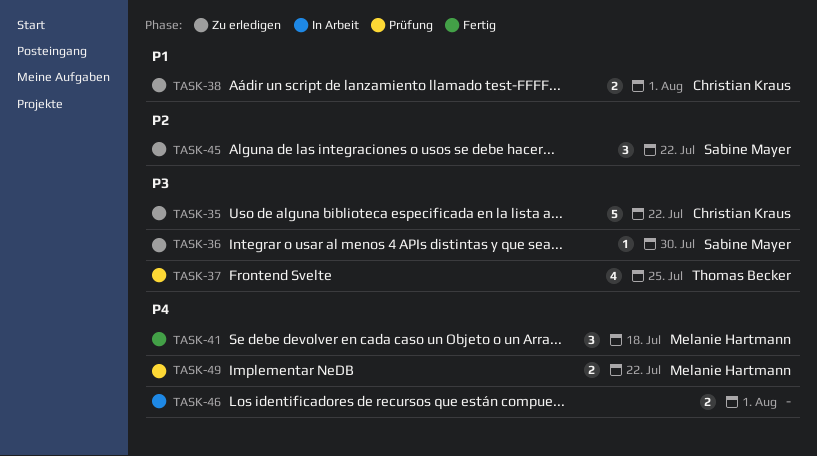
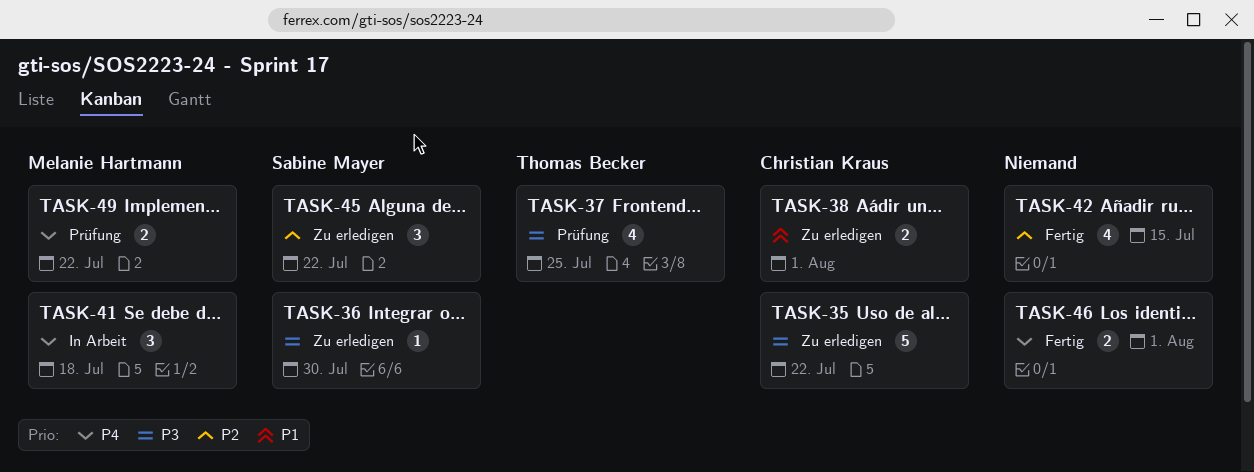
TASK-41, status: Fertig -> In Arbeit
TASK-42: none -> present
TASK-46, status: In Arbeit -> Fertig

